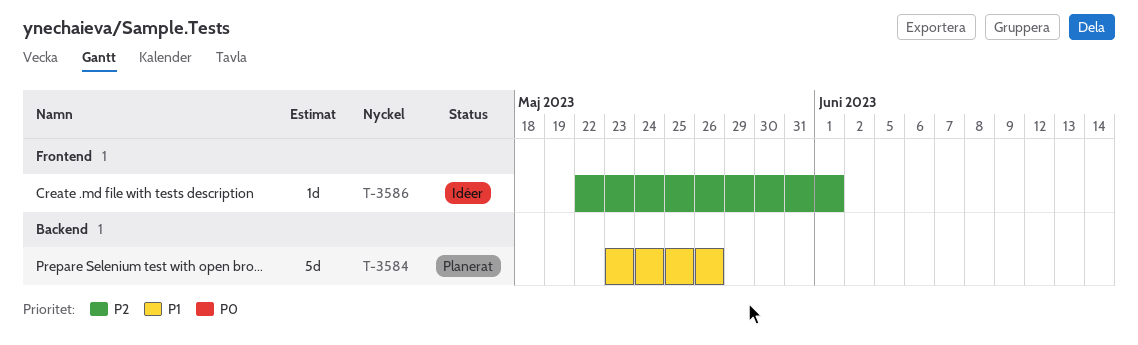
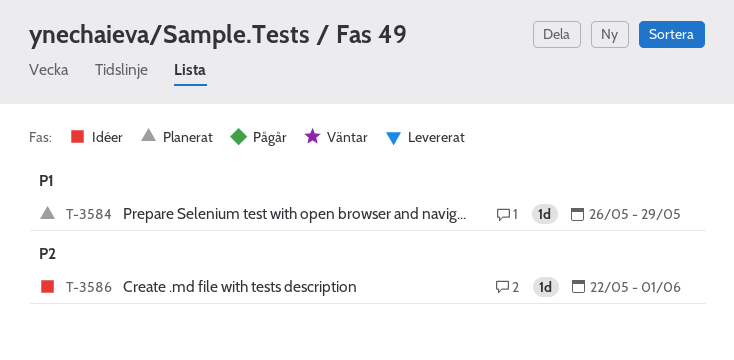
T-3584, estimate: 5d -> 1d
T-3584, start: May 23 -> May 26
T-3584, due: May 26 -> May 29

